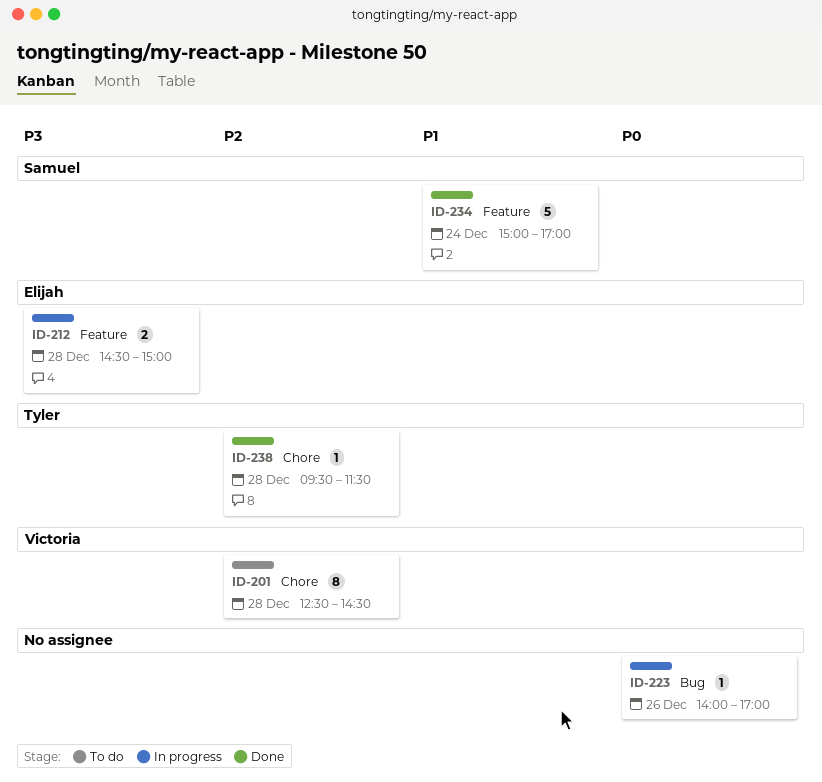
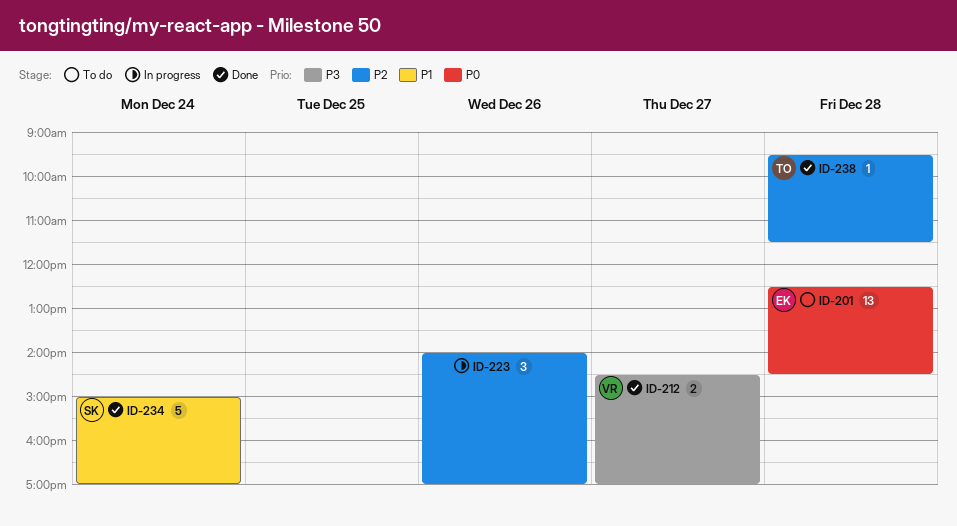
ID-201, owner: Victoria -> Elijah
ID-201, priority: P2 -> P0
ID-201, estimate: 8 -> 13
ID-212, status: In progress -> Done
ID-212, owner: Elijah -> Victoria
ID-212, day: Dec 28 -> Dec 27
ID-212, ends: 15:00 -> 17:00
ID-223, priority: P0 -> P2
ID-223, estimate: 1 -> 3

